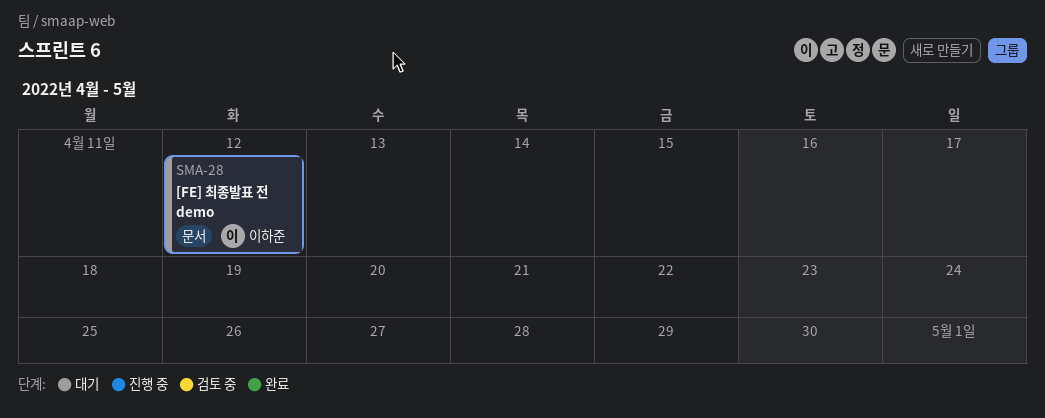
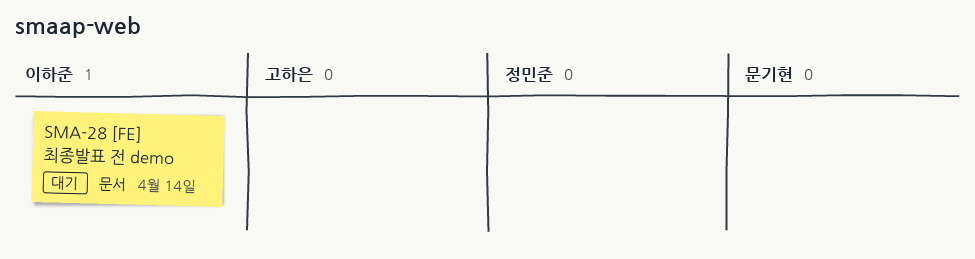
SMA-28, due: Apr 12 -> Apr 14

